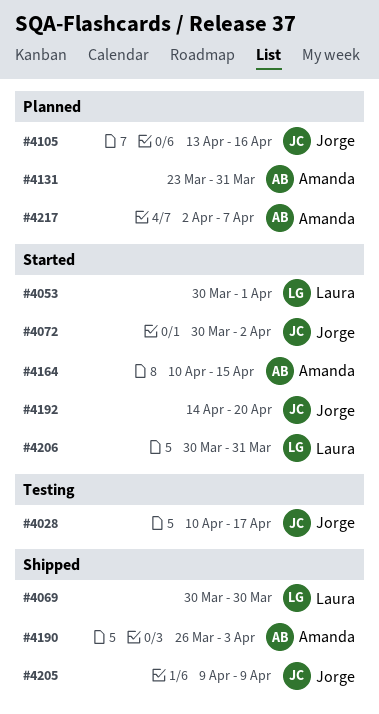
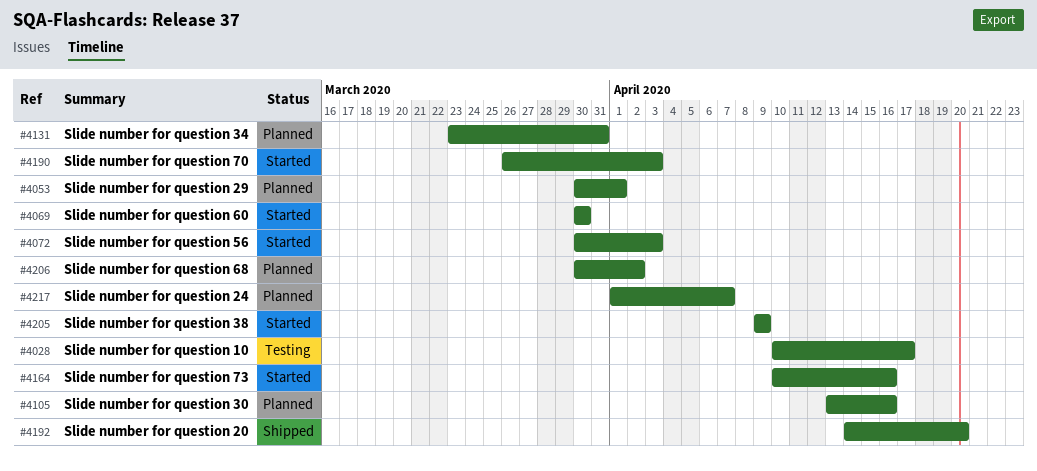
#4053, status: Started -> Planned
#4069, status: Shipped -> Started
#4072, due: Apr 2 -> Apr 3
#4164, due: Apr 15 -> Apr 16
#4190, status: Shipped -> Started
#4192, status: Started -> Shipped
#4205, status: Shipped -> Started
#4206, status: Started -> Planned
#4206, due: Mar 31 -> Apr 2
#4217, start: Apr 2 -> Apr 1

